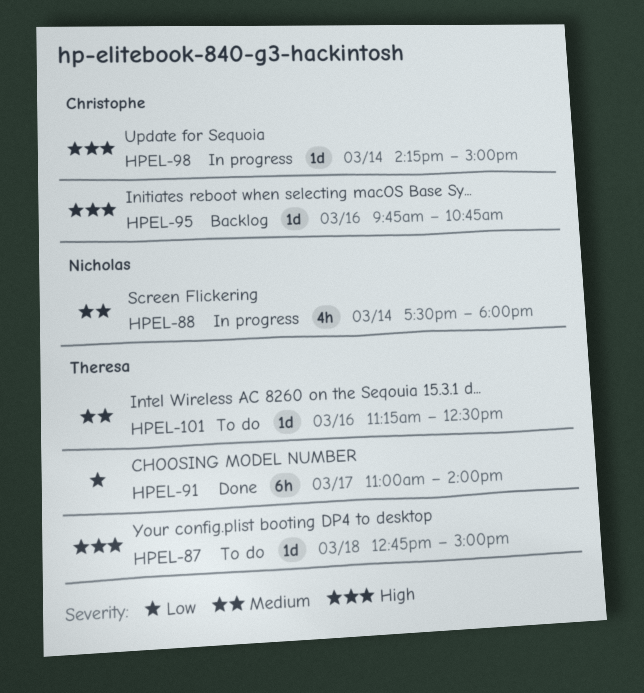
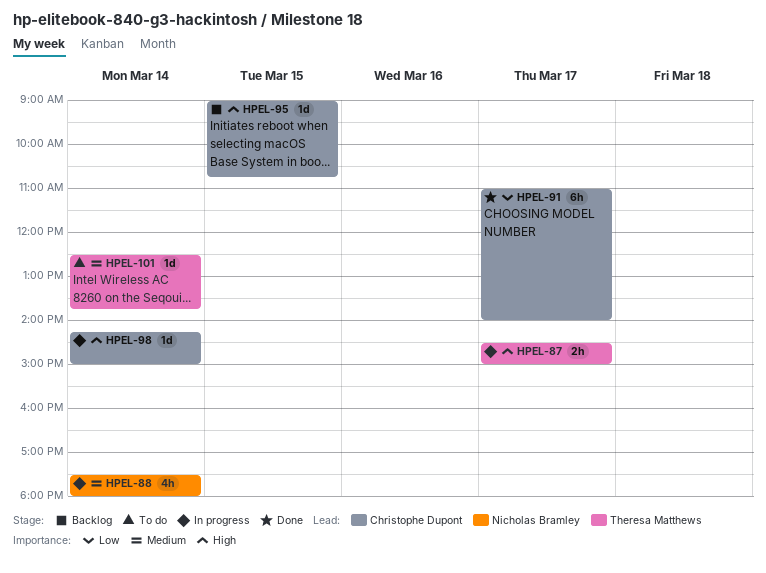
HPEL-87, status: To do -> In progress
HPEL-87, estimate: 1d -> 2h
HPEL-87, day: Mar 18 -> Mar 17
HPEL-87, begins: 12:45 -> 14:30
HPEL-91, owner: Theresa Matthews -> Christophe Dupont
HPEL-95, day: Mar 16 -> Mar 15
HPEL-95, begins: 09:45 -> 09:00
HPEL-101, day: Mar 16 -> Mar 14
HPEL-101, begins: 11:15 -> 12:30
HPEL-101, ends: 12:30 -> 13:45

